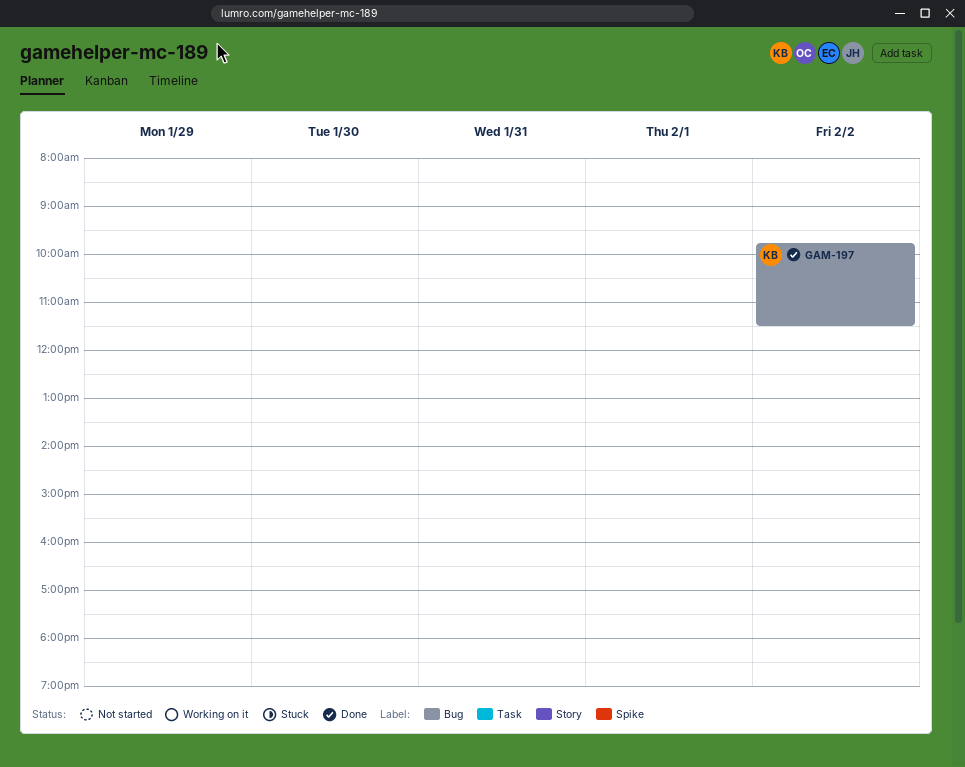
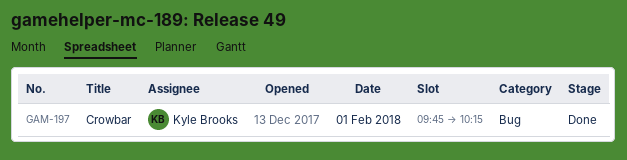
GAM-197, day: Feb 2 -> Feb 1
GAM-197, ends: 11:30 -> 10:15

